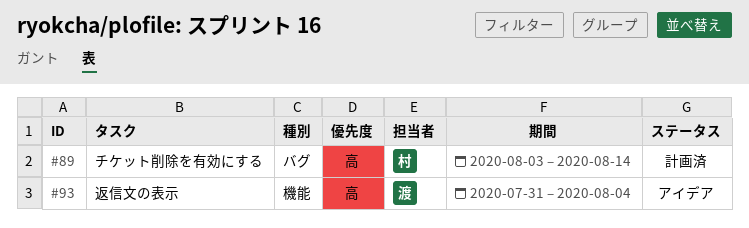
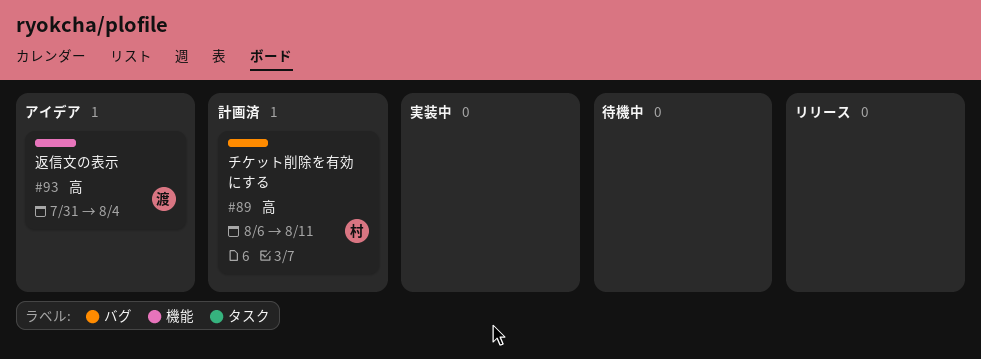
#89, start: Aug 3 -> Aug 6
#89, due: Aug 14 -> Aug 11

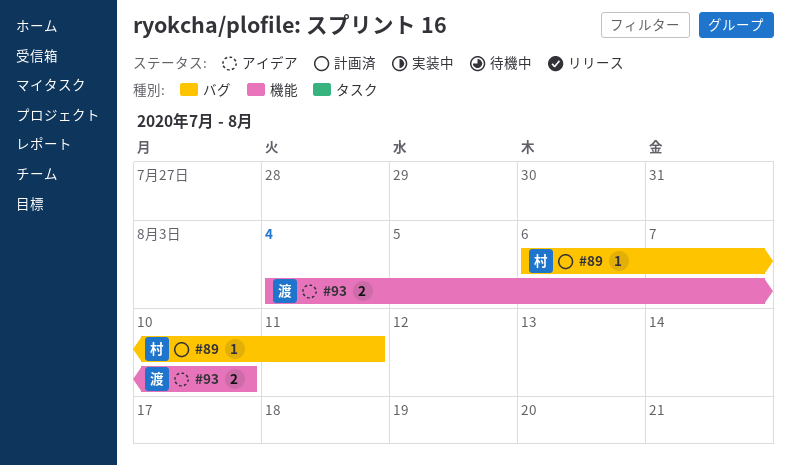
#93, start: Jul 31 -> Aug 4
#93, due: Aug 4 -> Aug 10

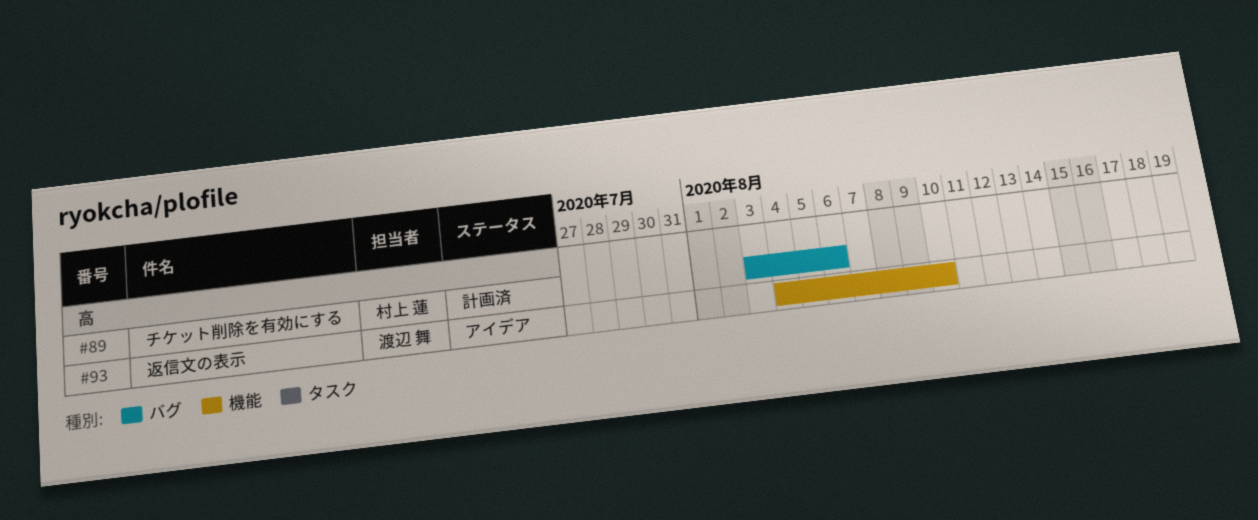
#89, start: Aug 6 -> Aug 3
#89, due: Aug 11 -> Aug 6

